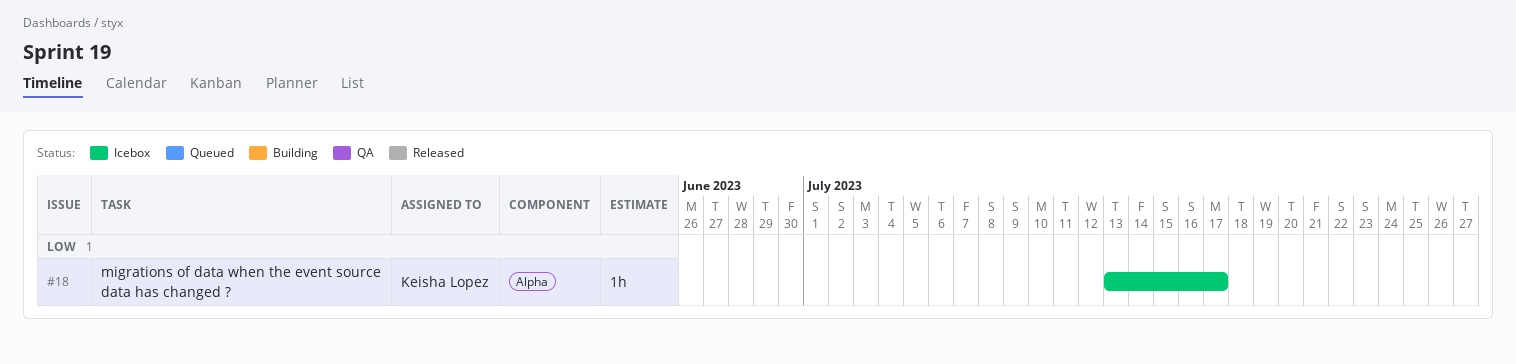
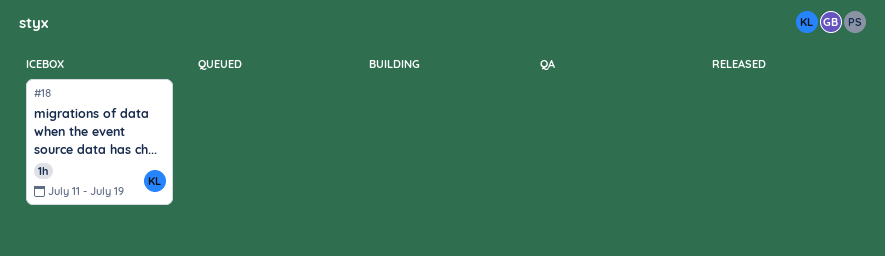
#18, start: Jul 13 -> Jul 11
#18, due: Jul 17 -> Jul 19

